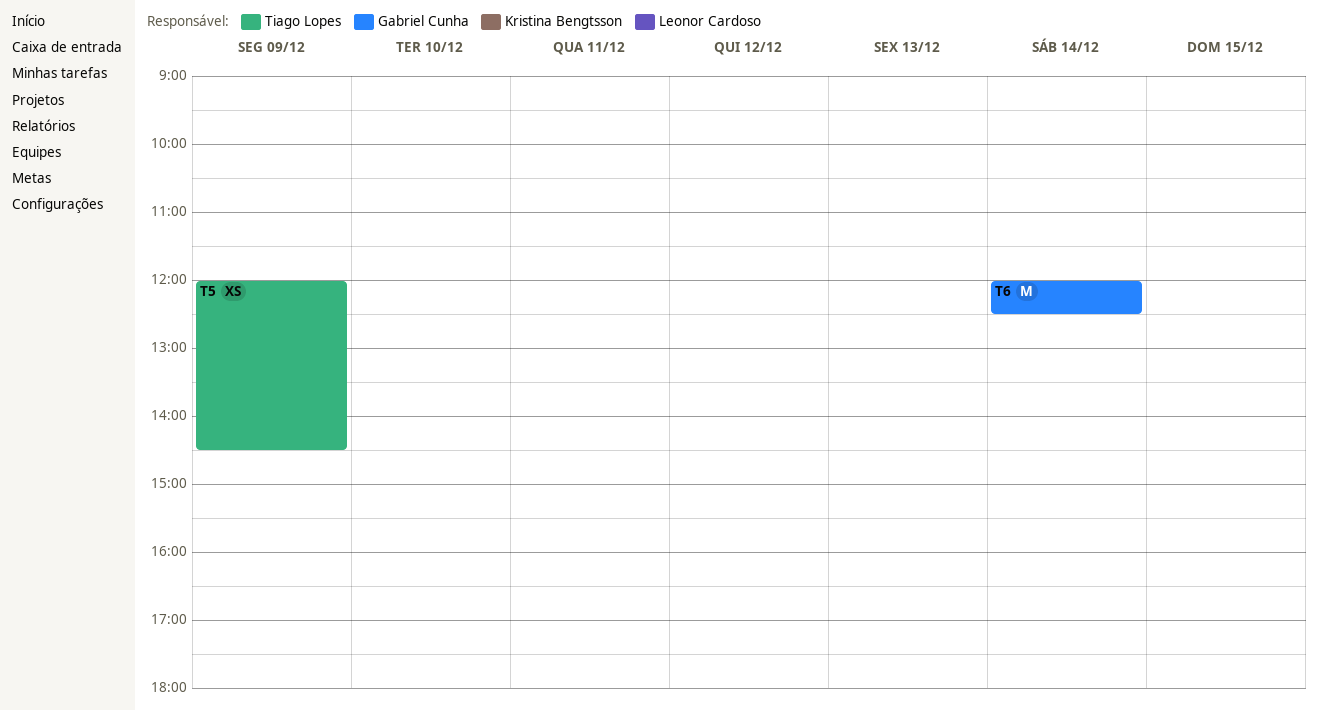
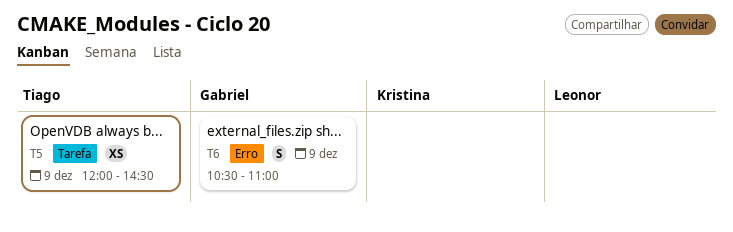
T6, estimate: M -> S
T6, day: Dec 14 -> Dec 9
T6, begins: 12:00 -> 10:30
T6, ends: 12:30 -> 11:00

